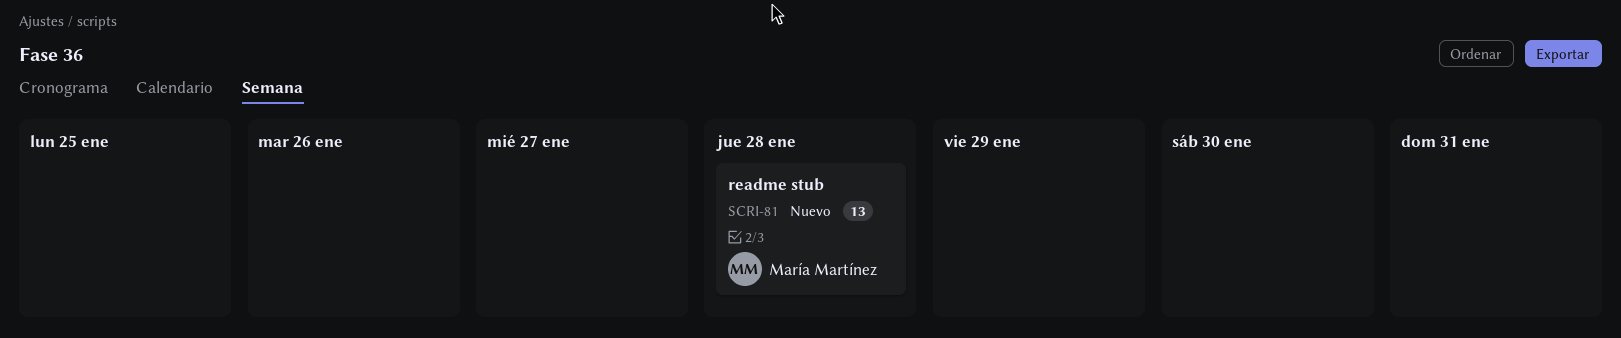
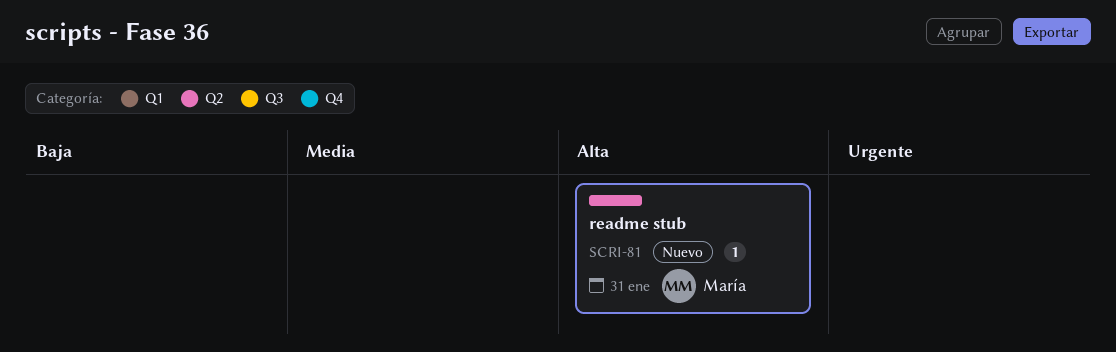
SCRI-81, estimate: 13 -> 1
SCRI-81, due: Jan 28 -> Jan 31

